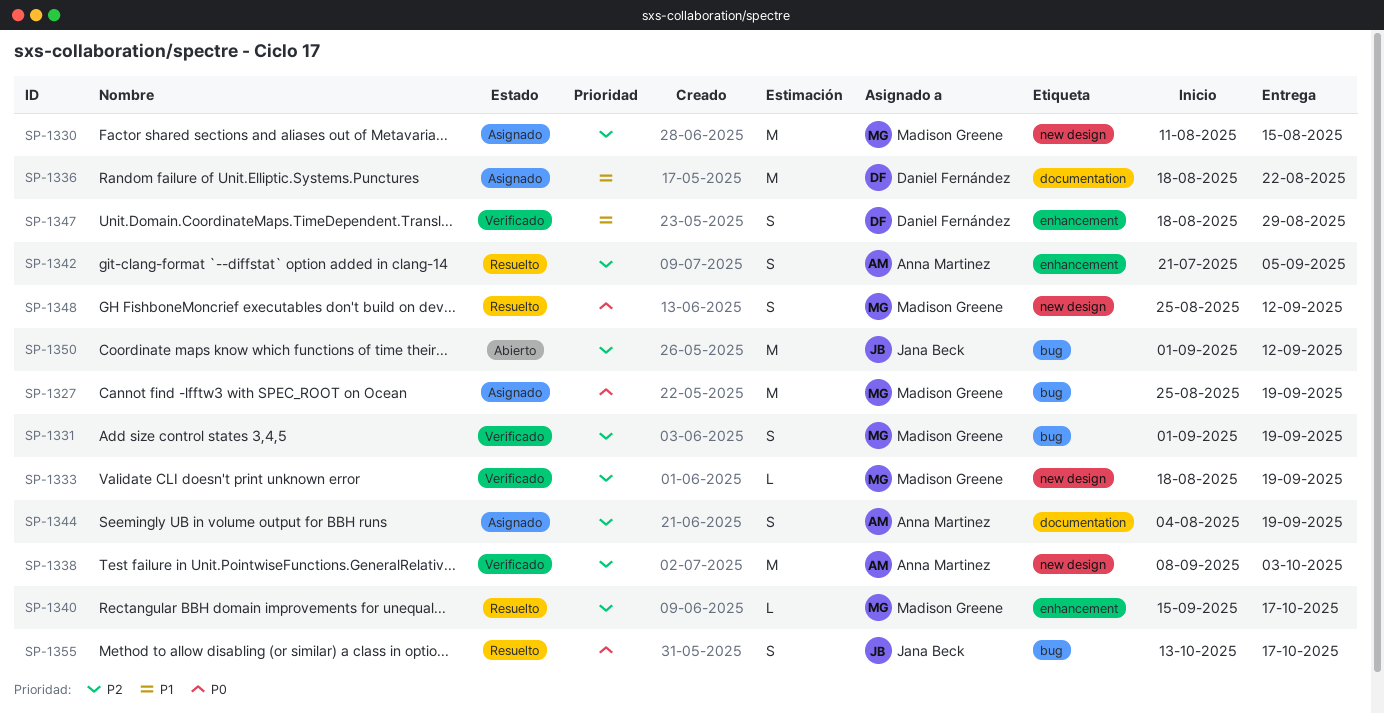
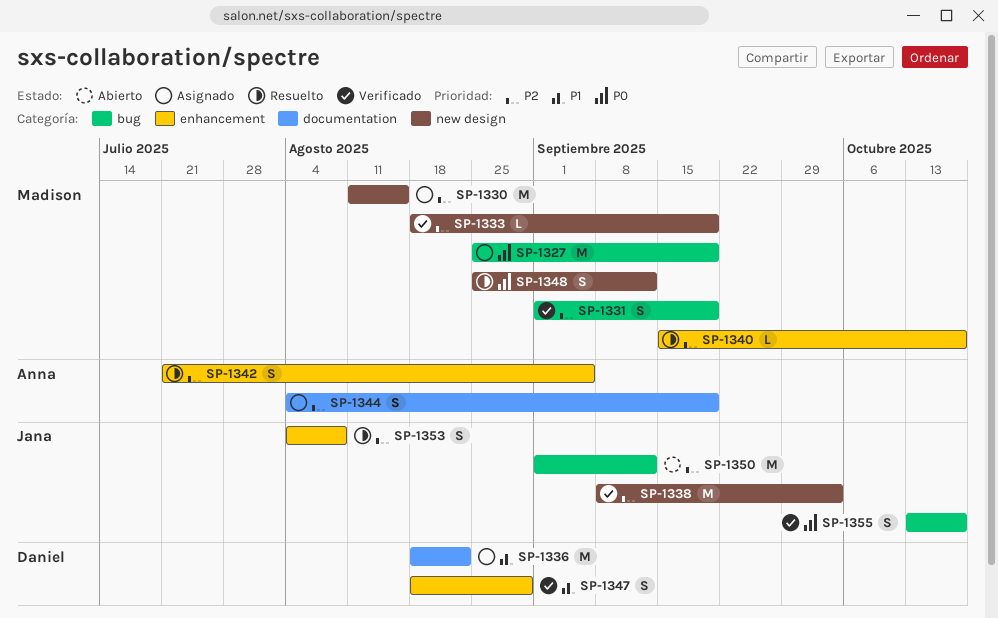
SP-1338, owner: Anna Martinez -> Jana Beck
SP-1353: none -> present
SP-1355, status: Resuelto -> Verificado

